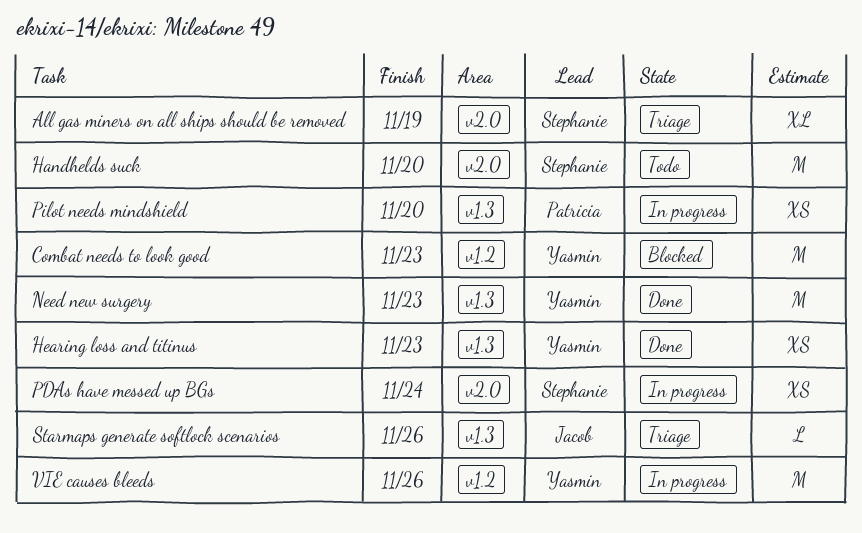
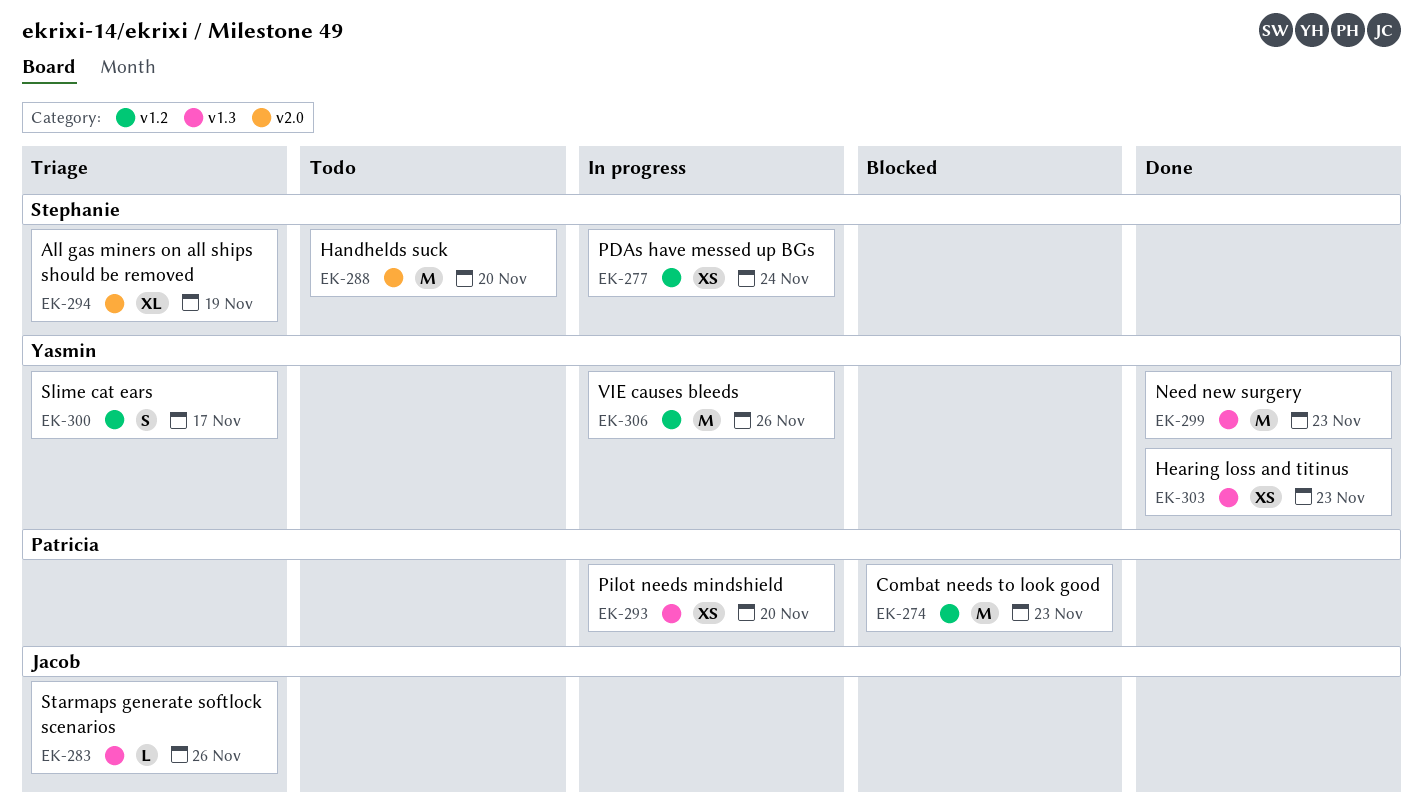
Combat needs to look good, owner: Yasmin -> Patricia
PDAs have messed up BGs, label: v2.0 -> v1.2
Slime cat ears: none -> present

